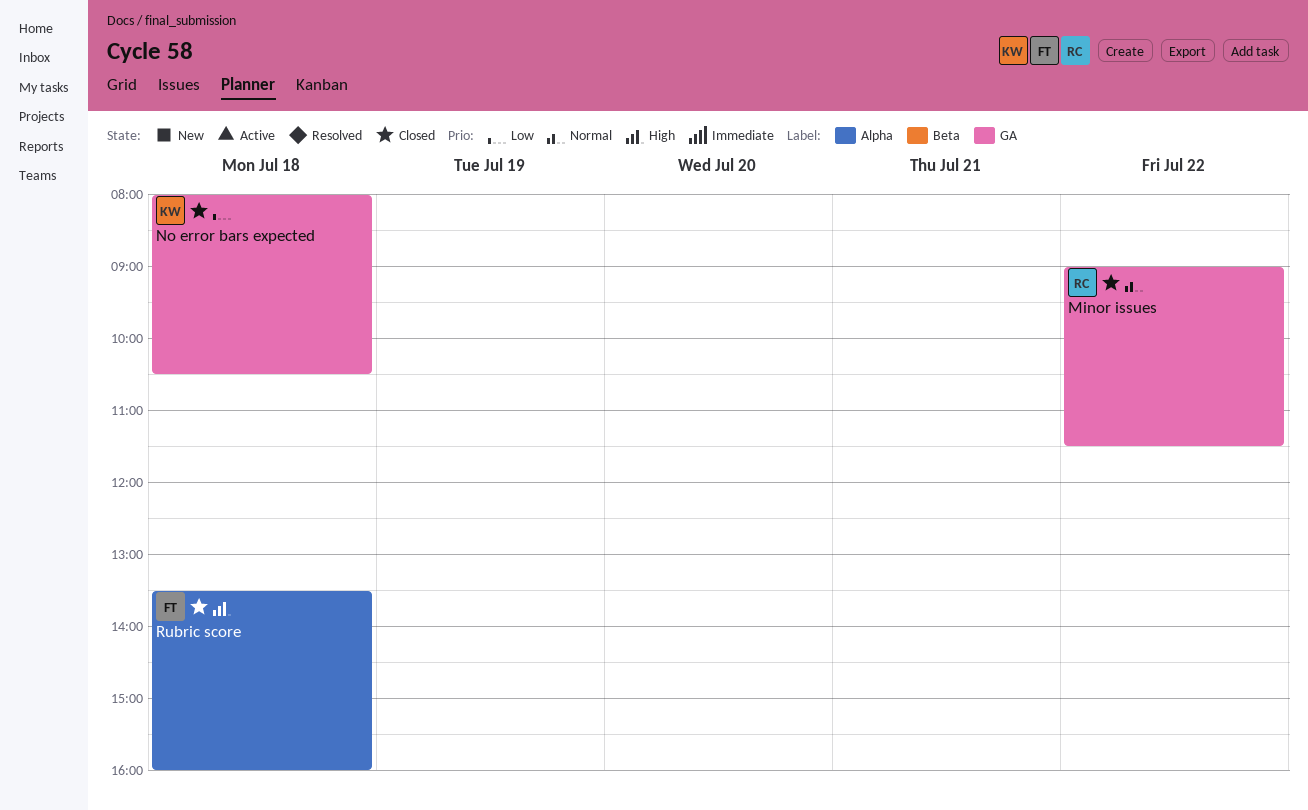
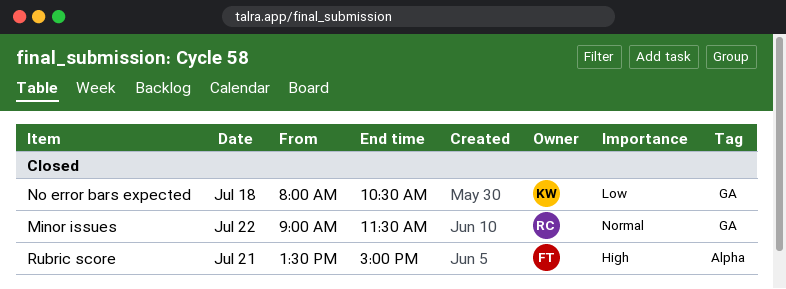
Rubric score, day: Jul 18 -> Jul 21
Rubric score, ends: 16:00 -> 15:00

